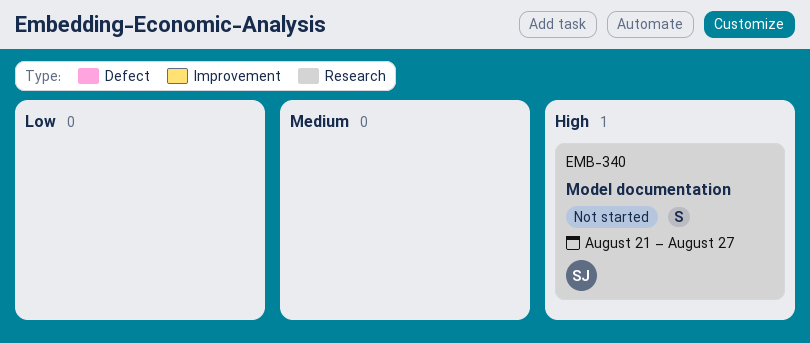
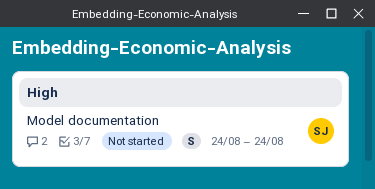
Model documentation, start: Aug 21 -> Aug 24
Model documentation, due: Aug 27 -> Aug 24

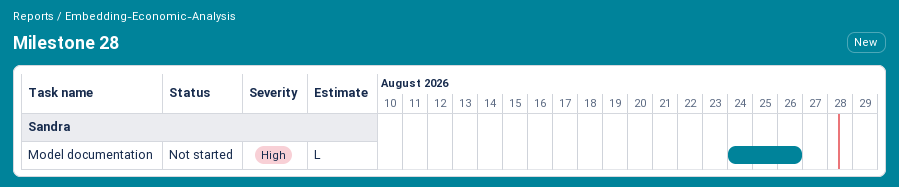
Model documentation, estimate: S -> L
Model documentation, due: Aug 24 -> Aug 26

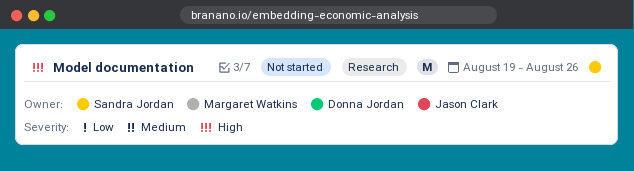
Model documentation, estimate: L -> M
Model documentation, start: Aug 24 -> Aug 19

